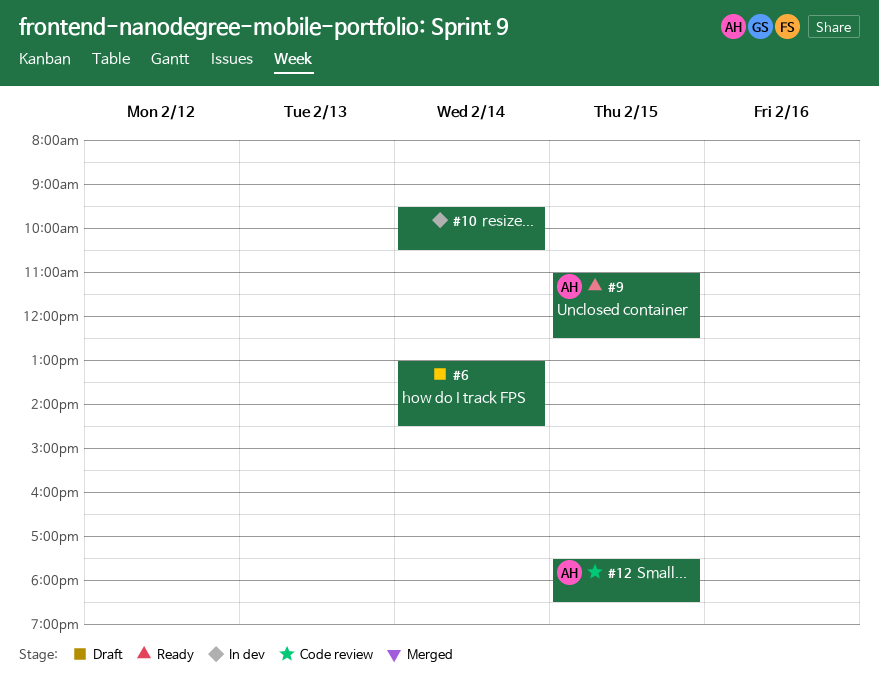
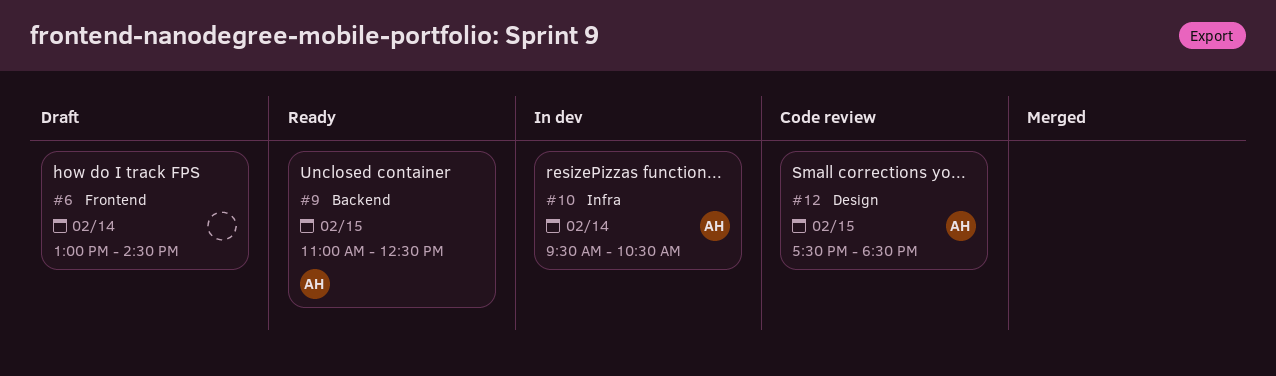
#10, owner: none -> AH

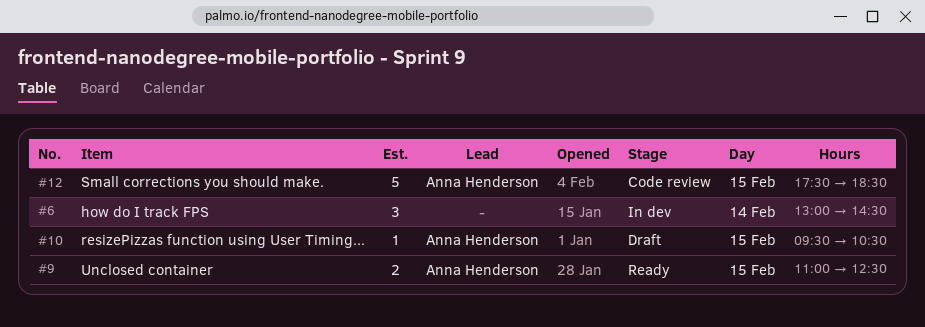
#6, status: Draft -> In dev
#10, status: In dev -> Draft
#10, day: Feb 14 -> Feb 15

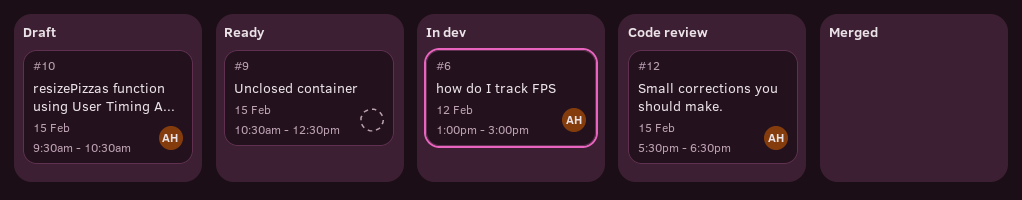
#6, owner: none -> Anna Henderson
#6, day: Feb 14 -> Feb 12
#6, ends: 14:30 -> 15:00
#9, owner: Anna Henderson -> none
#9, begins: 11:00 -> 10:30

